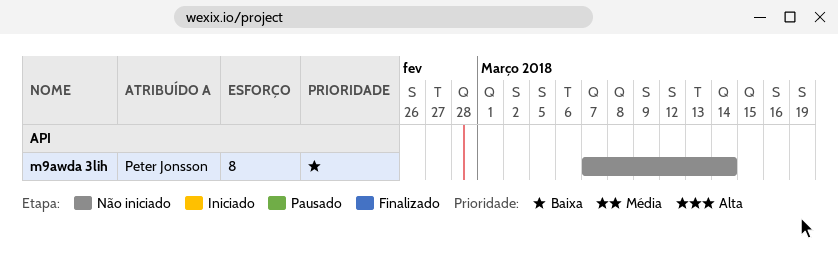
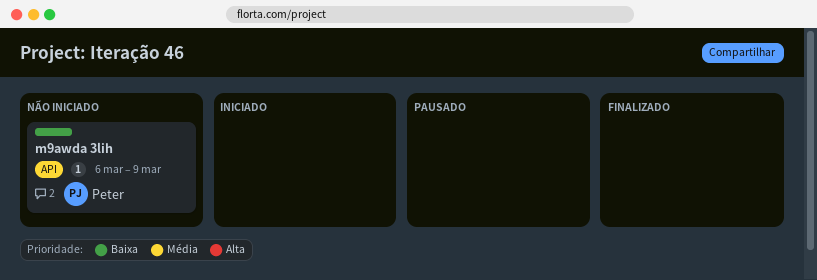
m9awda 3lih, estimate: 8 -> 1
m9awda 3lih, start: Mar 7 -> Mar 6
m9awda 3lih, due: Mar 14 -> Mar 9

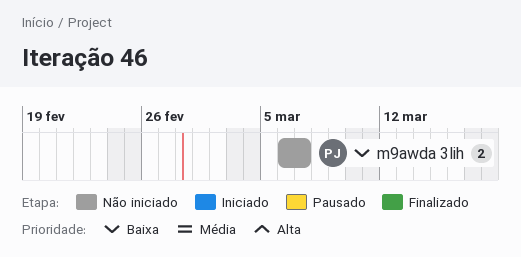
m9awda 3lih, estimate: 1 -> 2
m9awda 3lih, due: Mar 9 -> Mar 7

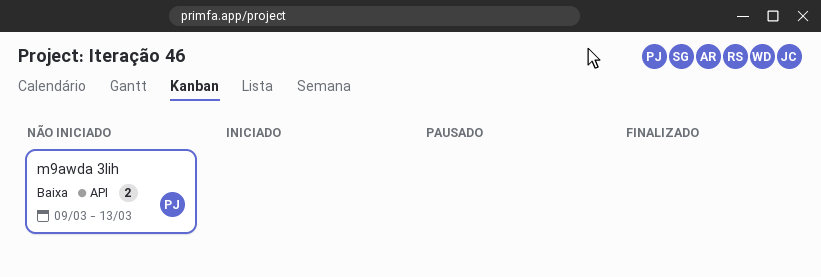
m9awda 3lih, start: Mar 6 -> Mar 9
m9awda 3lih, due: Mar 7 -> Mar 13

